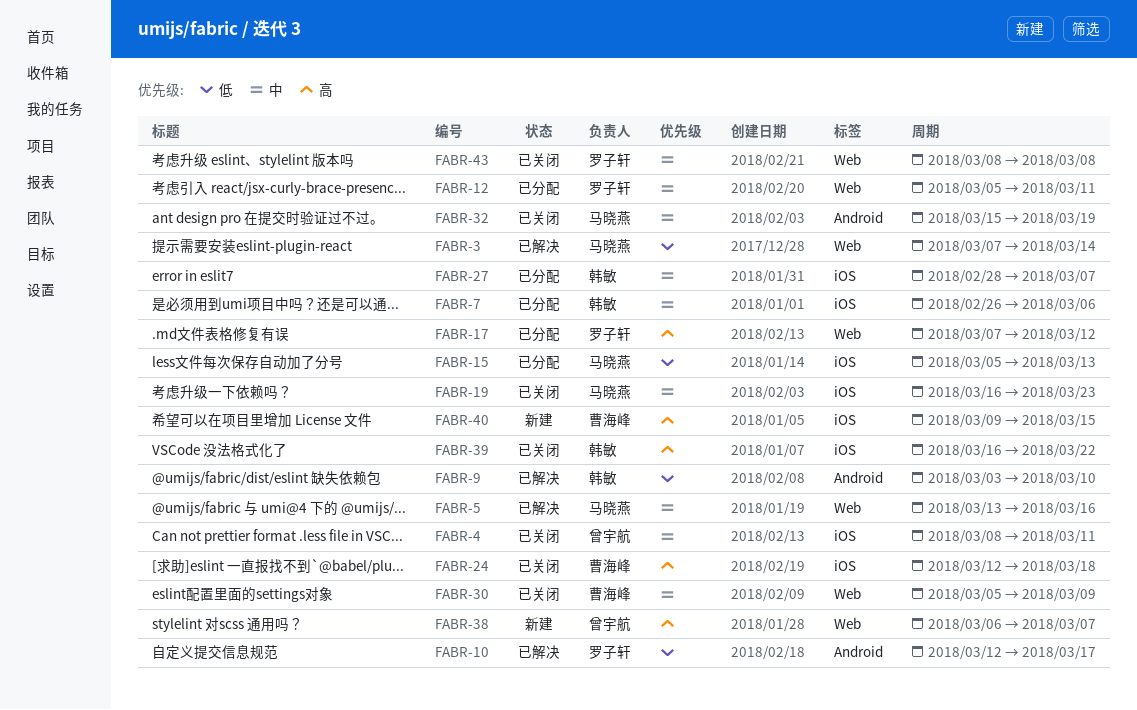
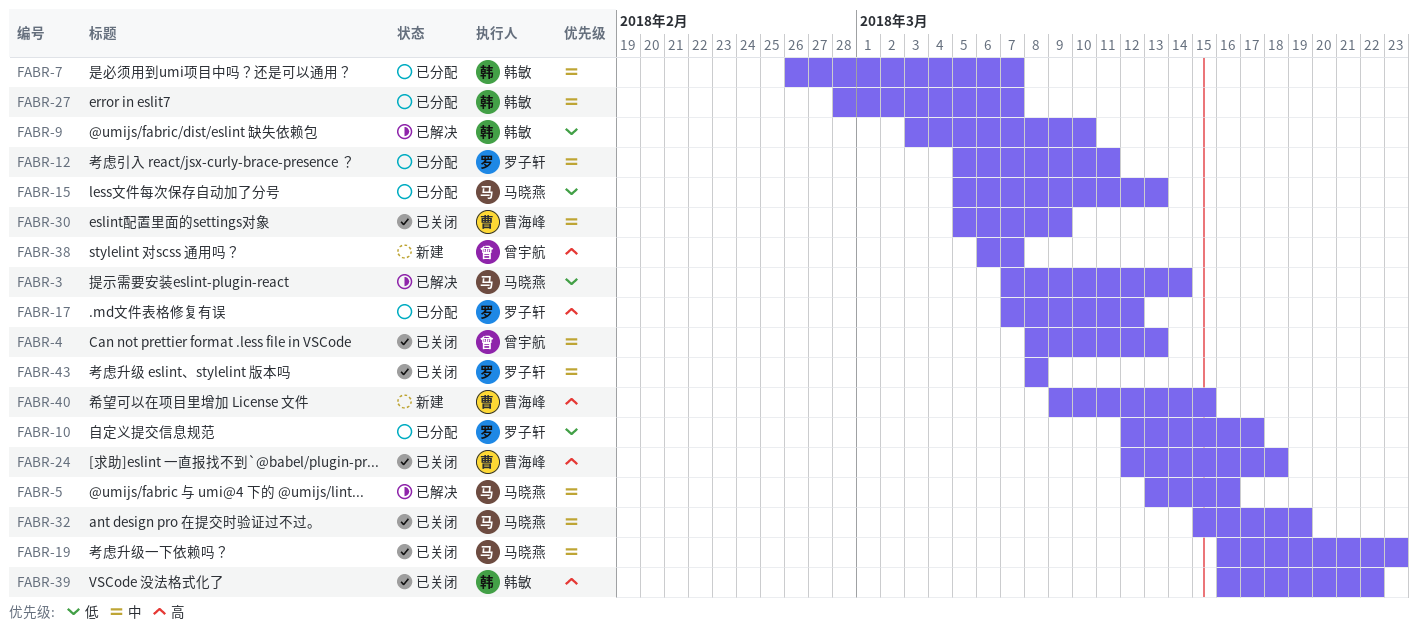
FABR-4, due: Mar 11 -> Mar 13
FABR-7, due: Mar 6 -> Mar 7
FABR-10, status: 已解决 -> 已分配

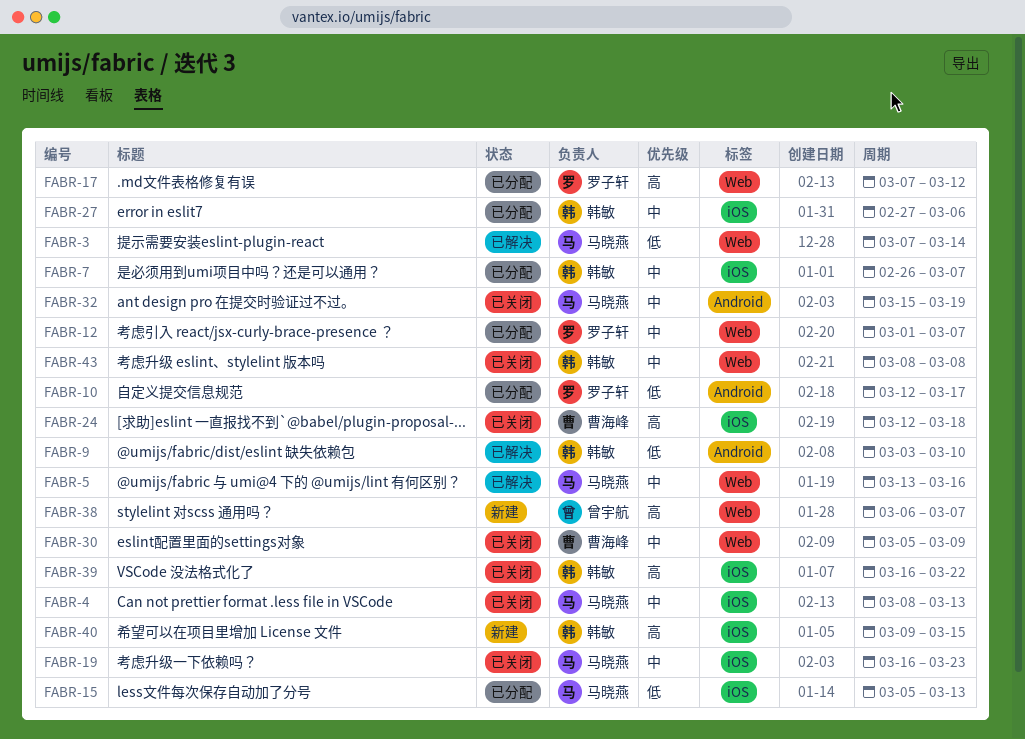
FABR-4, owner: 曾宇航 -> 马晓燕
FABR-12, start: Mar 5 -> Mar 1
FABR-12, due: Mar 11 -> Mar 7
FABR-27, start: Feb 28 -> Feb 27
FABR-27, due: Mar 7 -> Mar 6
FABR-40, owner: 曹海峰 -> 韩敏
FABR-43, owner: 罗子轩 -> 韩敏

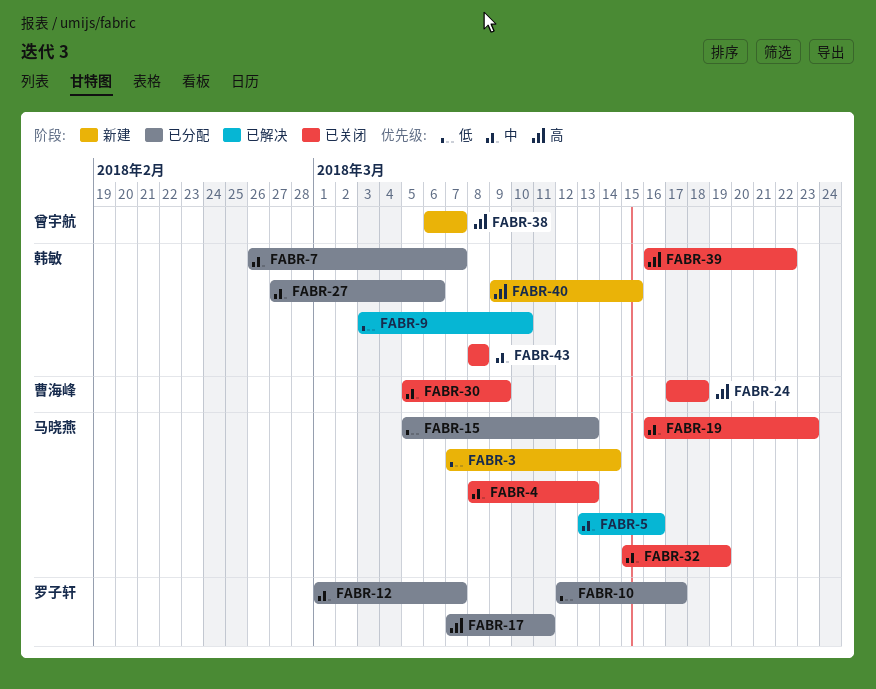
FABR-3, status: 已解决 -> 新建
FABR-17, due: Mar 12 -> Mar 11
FABR-24, start: Mar 12 -> Mar 17

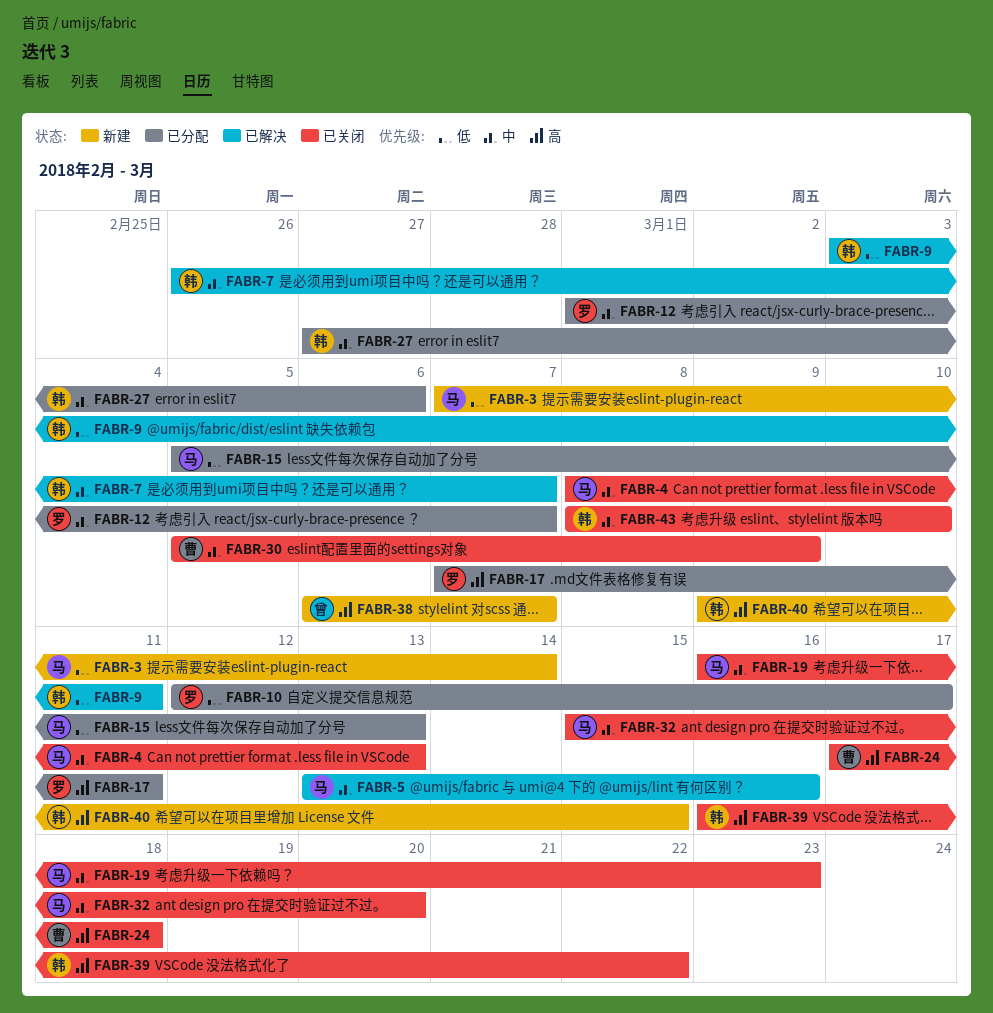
FABR-7, status: 已分配 -> 已解决
FABR-9, due: Mar 10 -> Mar 11
FABR-32, due: Mar 19 -> Mar 20
FABR-43, due: Mar 8 -> Mar 10

